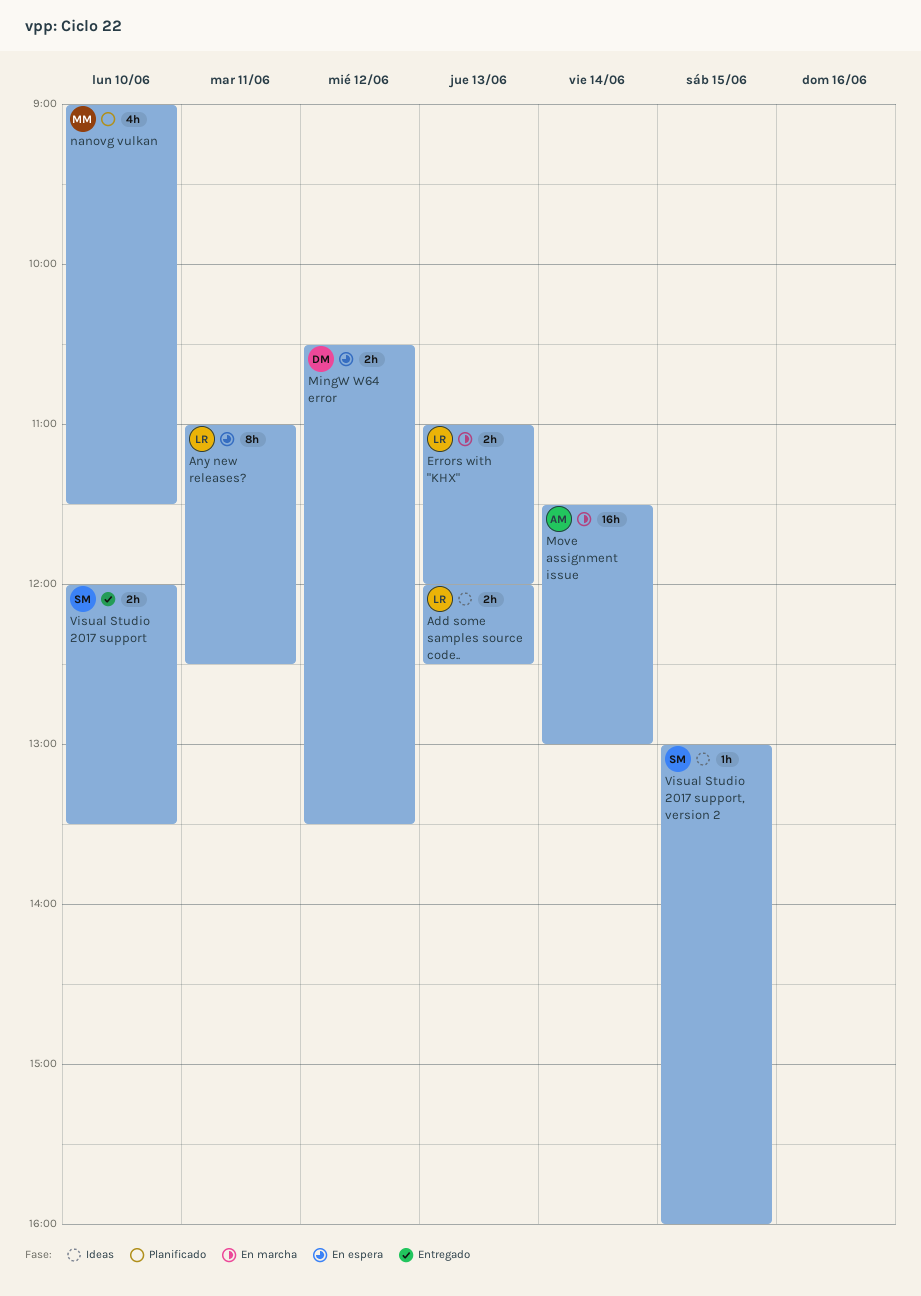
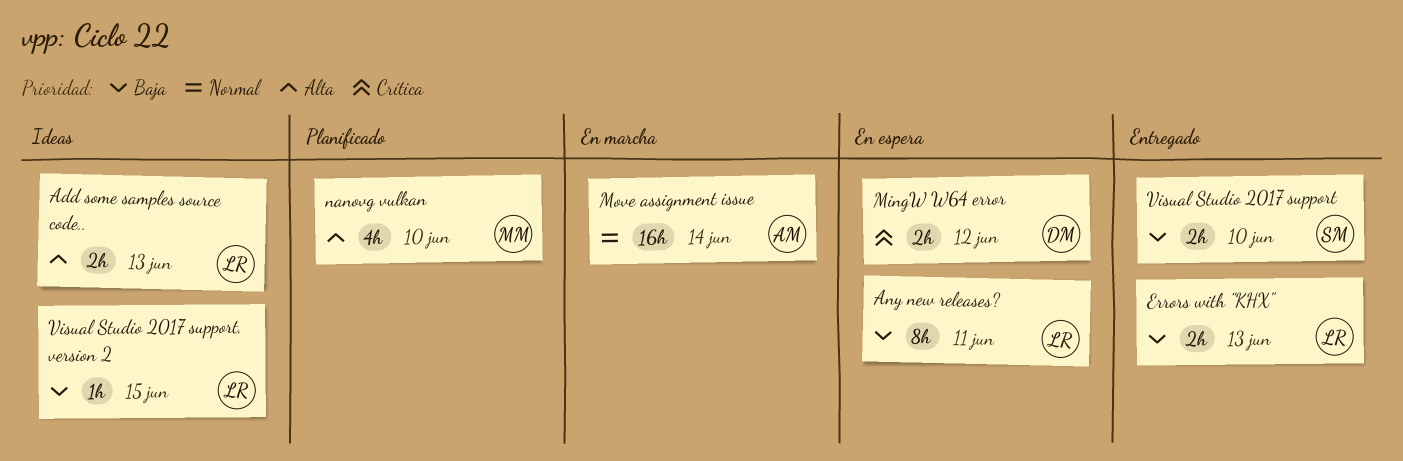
Errors with "KHX", status: En marcha -> Entregado
Visual Studio 2017 support, version 2, owner: SM -> LR

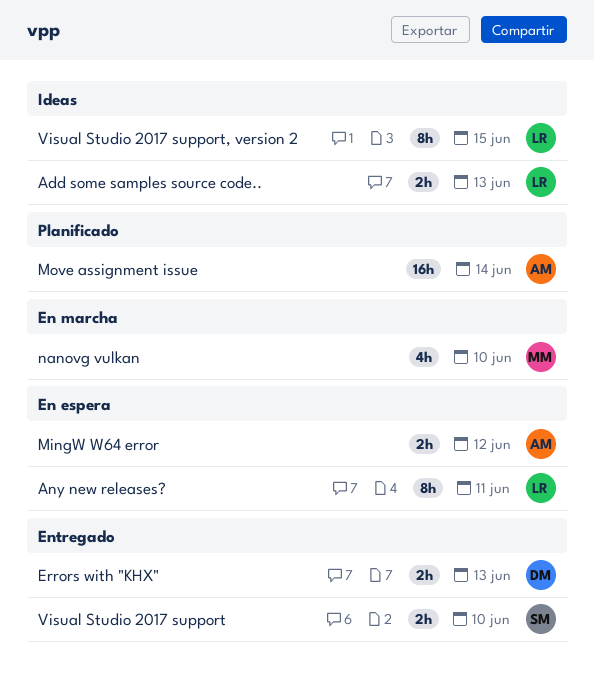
Errors with "KHX", owner: LR -> DM
MingW W64 error, owner: DM -> AM
Move assignment issue, status: En marcha -> Planificado
nanovg vulkan, status: Planificado -> En marcha
Visual Studio 2017 support, version 2, estimate: 1h -> 8h

